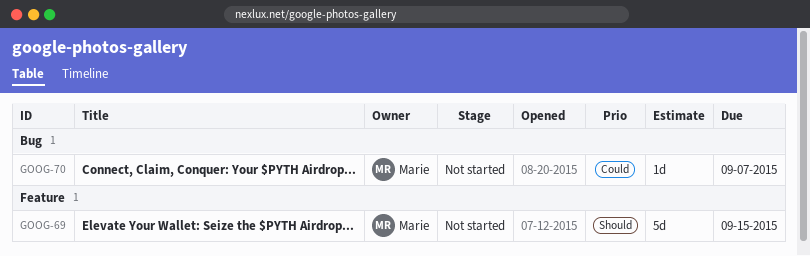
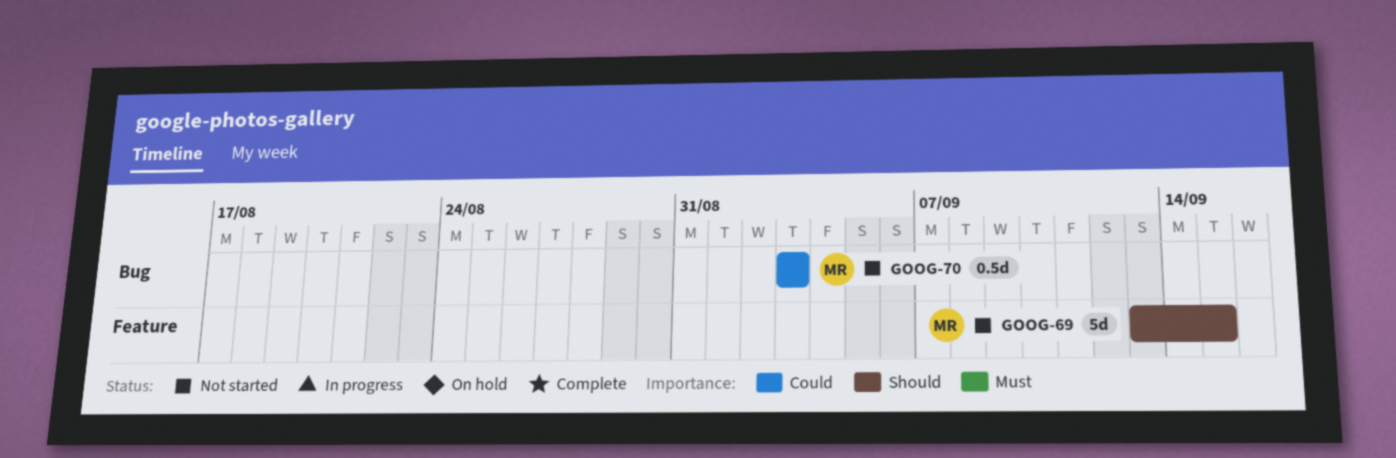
GOOG-70, estimate: 1d -> 0.5d
GOOG-70, due: Sep 7 -> Sep 3

